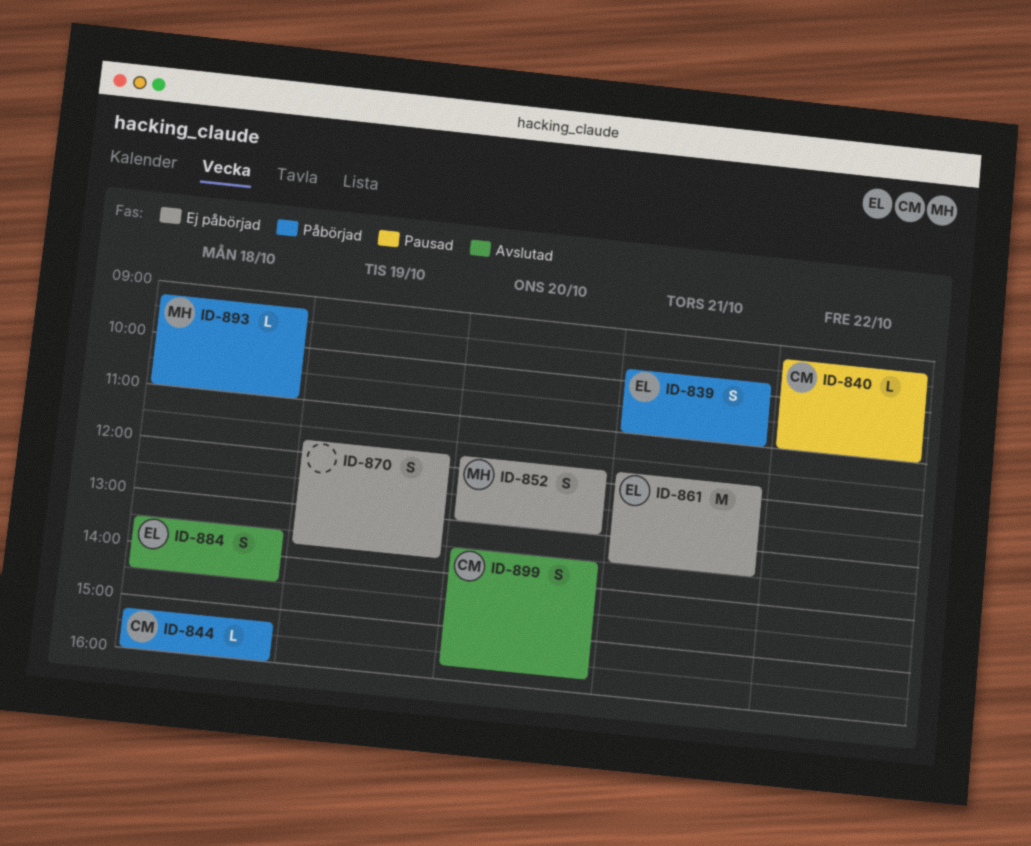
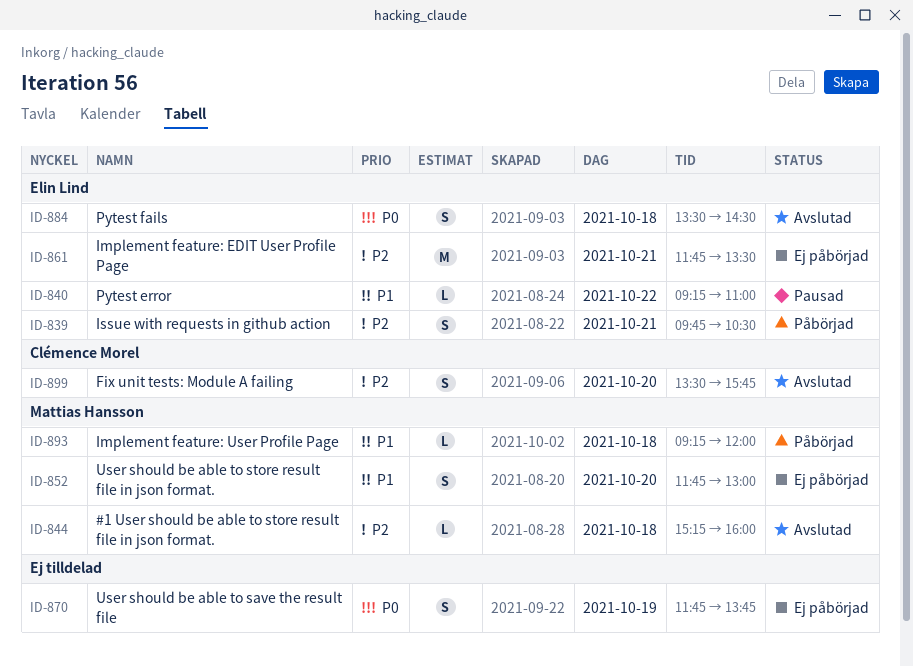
ID-839, ends: 11:00 -> 10:30
ID-840, owner: Clémence Morel -> Elin Lind
ID-844, status: Påbörjad -> Avslutad
ID-844, owner: Clémence Morel -> Mattias Hansson
ID-893, ends: 11:00 -> 12:00

